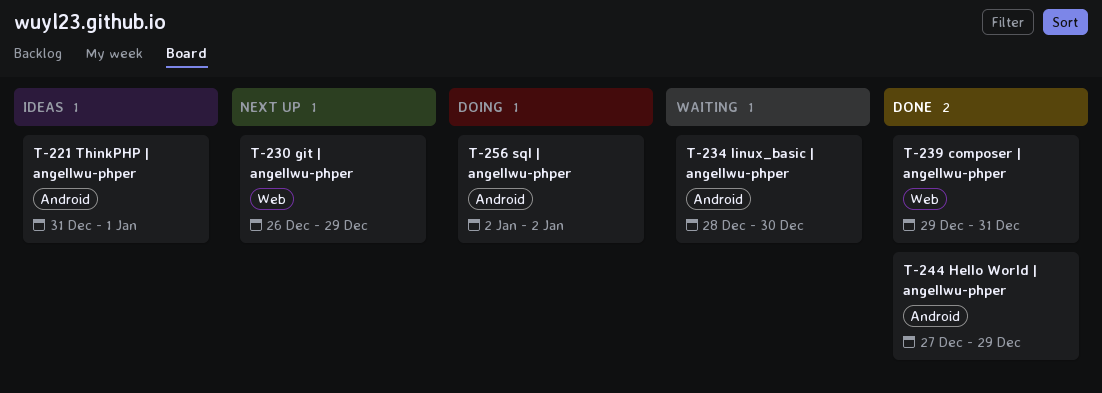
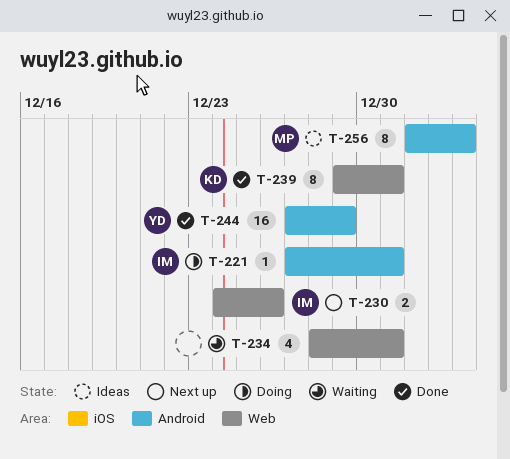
T-221, status: Ideas -> Doing
T-221, start: Dec 31 -> Dec 27
T-221, due: Jan 1 -> Dec 31
T-230, start: Dec 26 -> Dec 24
T-230, due: Dec 29 -> Dec 26
T-234, label: Android -> Web
T-234, due: Dec 30 -> Dec 31
T-256, status: Doing -> Ideas
T-256, start: Jan 2 -> Jan 1
T-256, due: Jan 2 -> Jan 3

